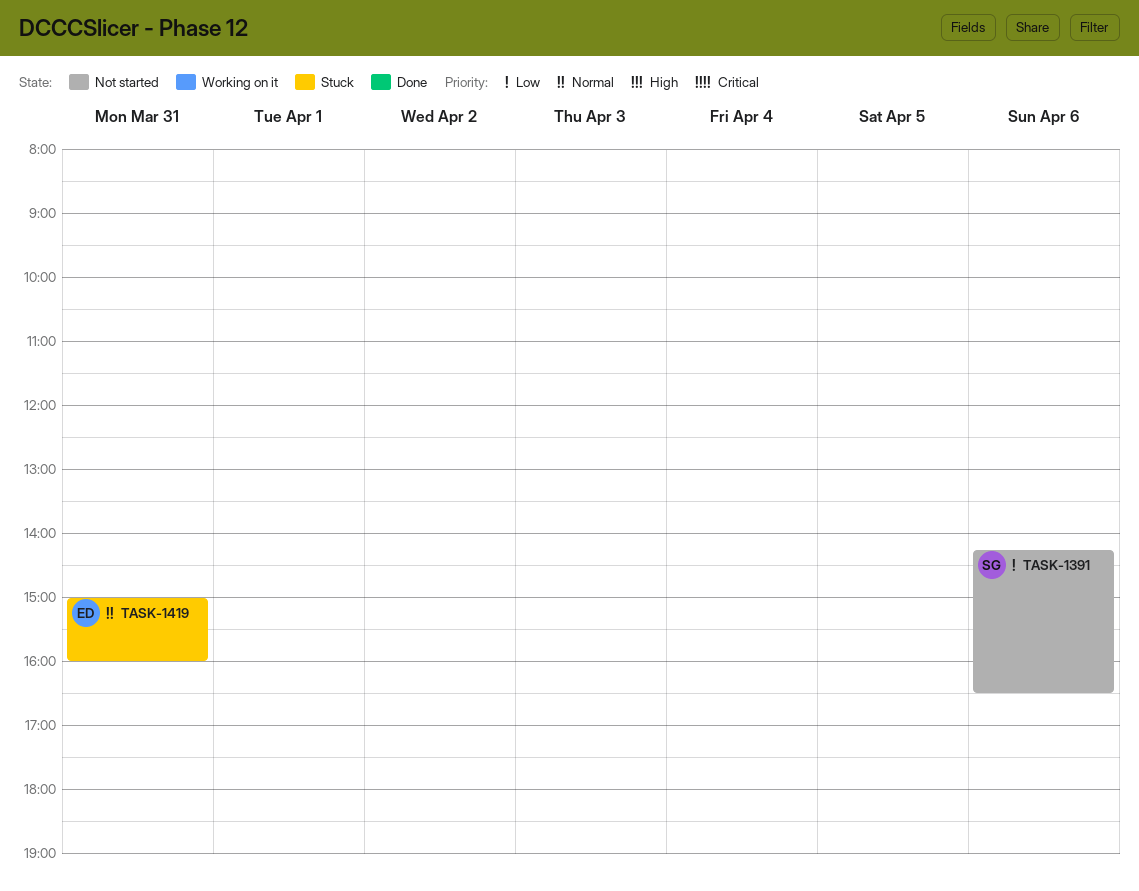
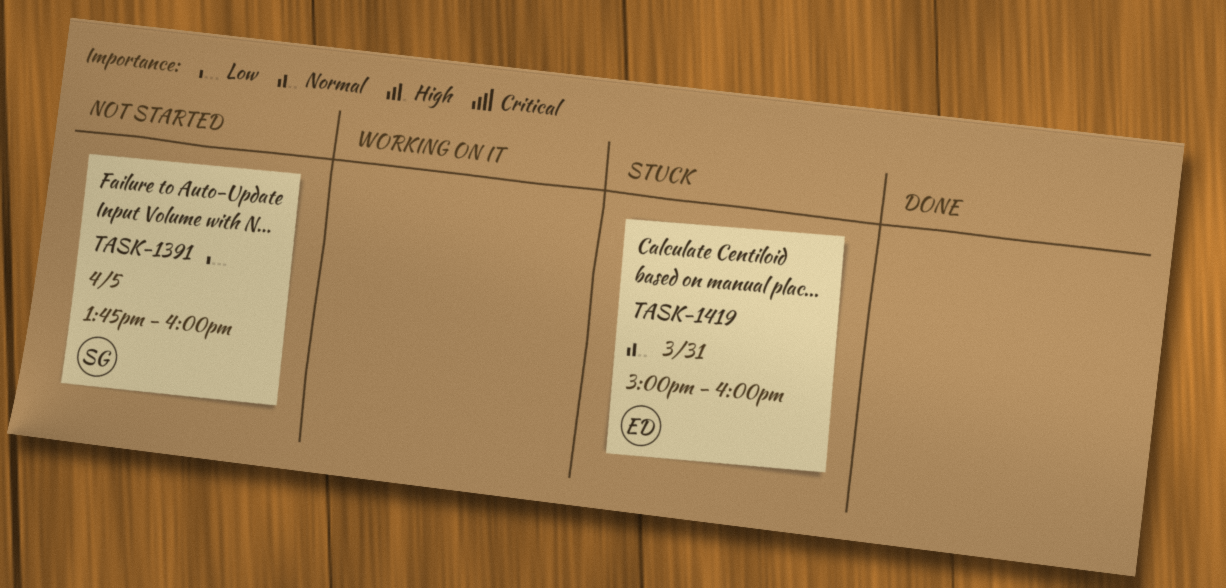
TASK-1391, day: Apr 6 -> Apr 5
TASK-1391, begins: 14:15 -> 13:45
TASK-1391, ends: 16:30 -> 16:00

